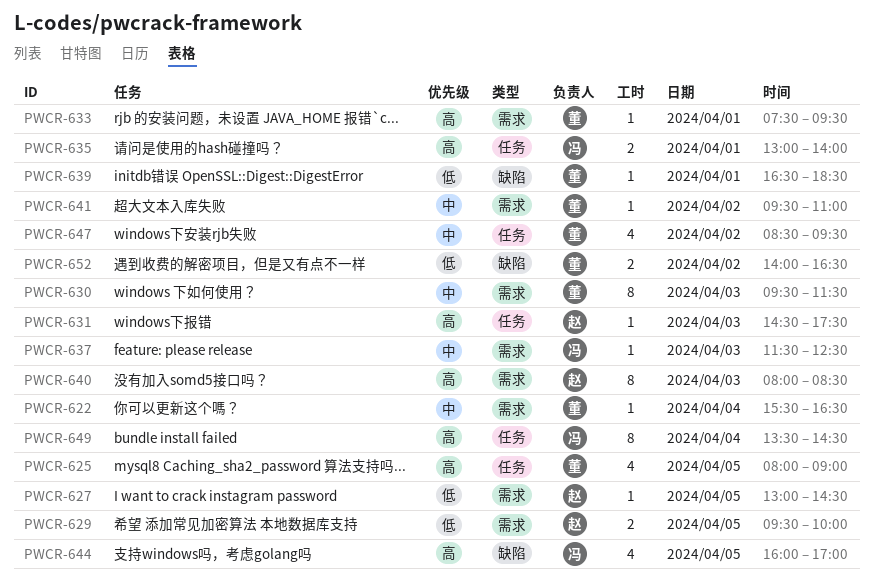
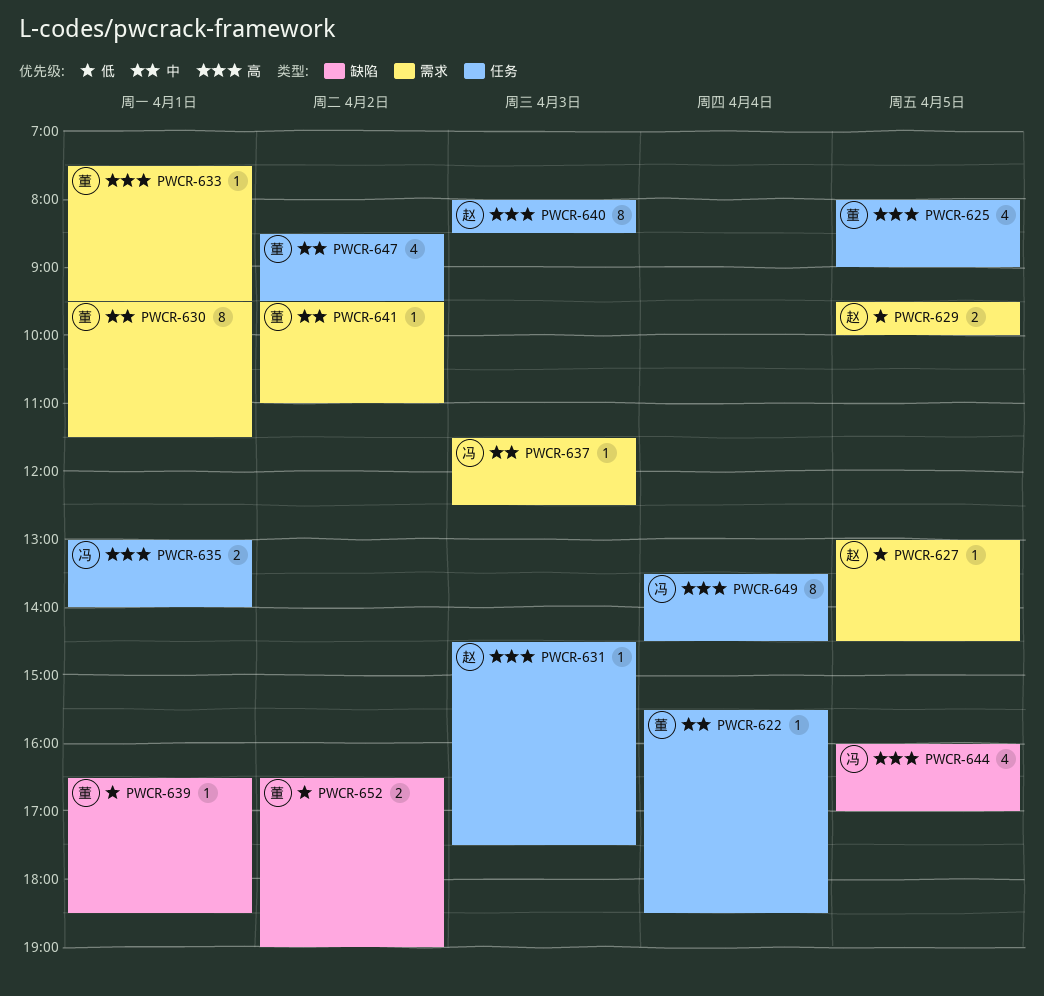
PWCR-622, label: 需求 -> 任务
PWCR-622, ends: 16:30 -> 18:30
PWCR-630, day: Apr 3 -> Apr 1
PWCR-640, label: 需求 -> 任务
PWCR-652, begins: 14:00 -> 16:30
PWCR-652, ends: 16:30 -> 19:00

